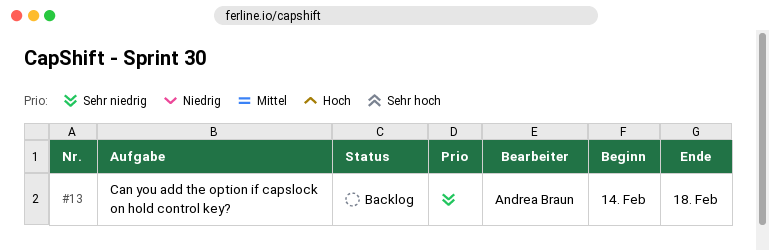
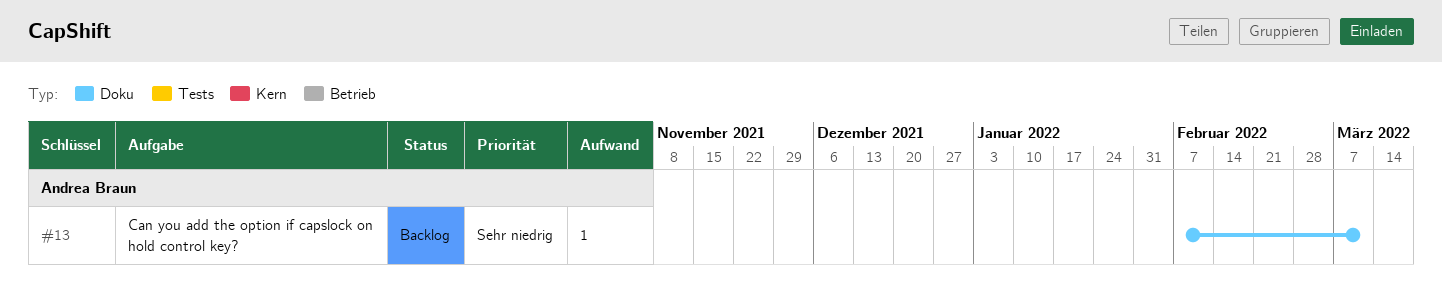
#13, start: Feb 14 -> Feb 7
#13, due: Feb 18 -> Mar 11

